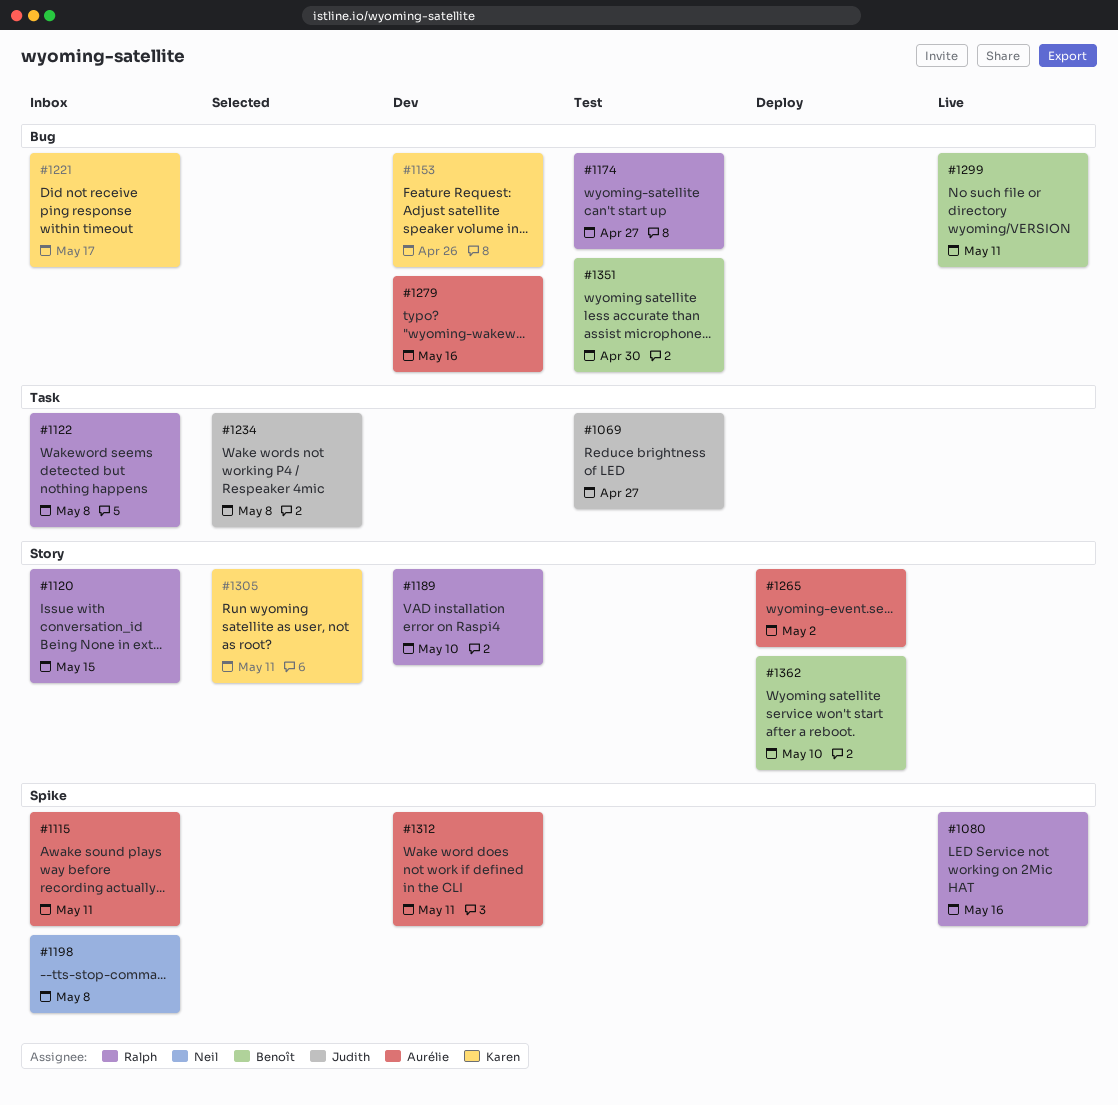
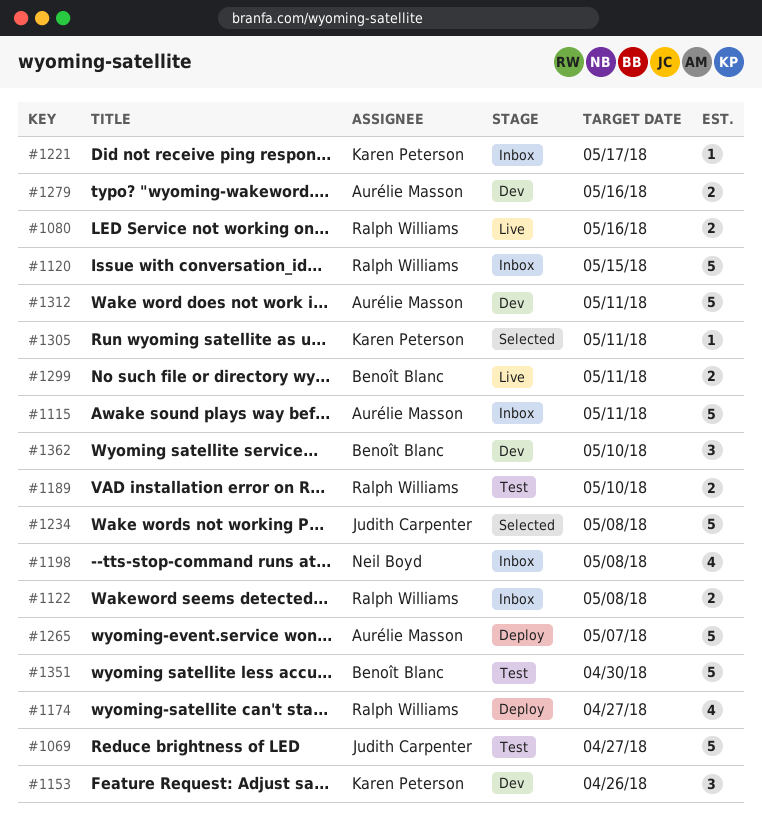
#1174, status: Test -> Deploy
#1189, status: Dev -> Test
#1265, due: May 2 -> May 7
#1362, status: Deploy -> Dev

